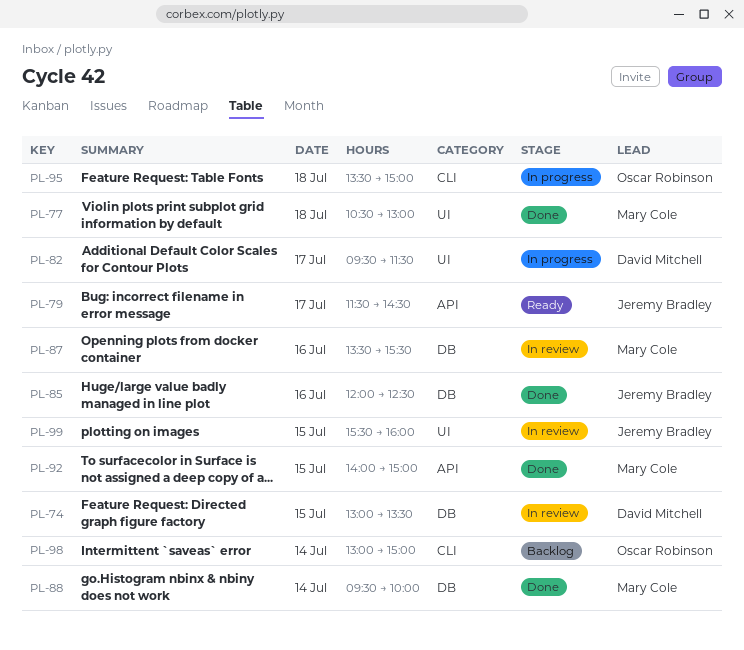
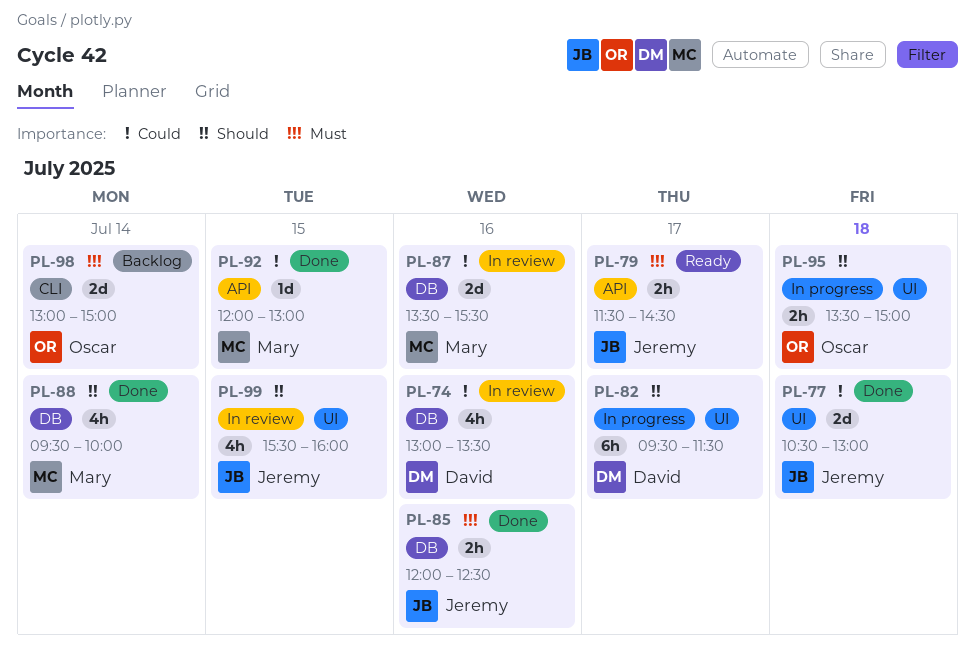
PL-74, day: Jul 15 -> Jul 16
PL-77, owner: Mary Cole -> Jeremy Bradley
PL-92, begins: 14:00 -> 12:00
PL-92, ends: 15:00 -> 13:00
PL-95, label: CLI -> UI

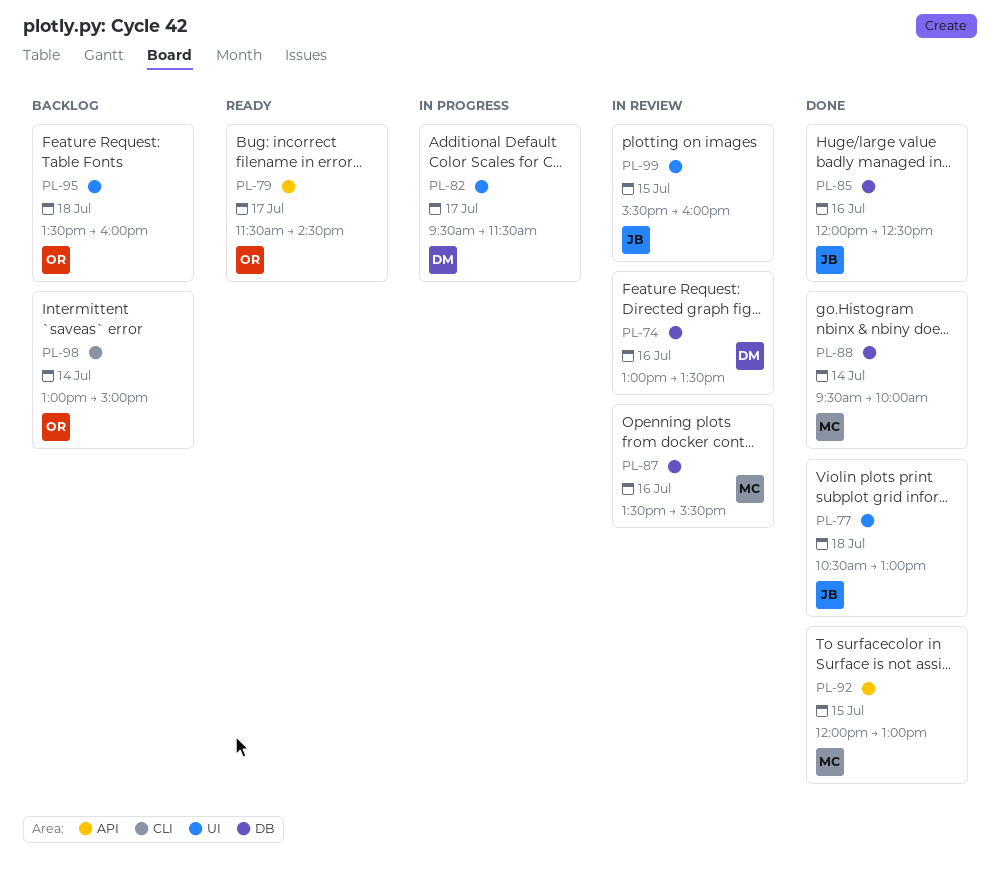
PL-79, owner: Jeremy -> Oscar
PL-95, status: In progress -> Backlog
PL-95, ends: 15:00 -> 16:00

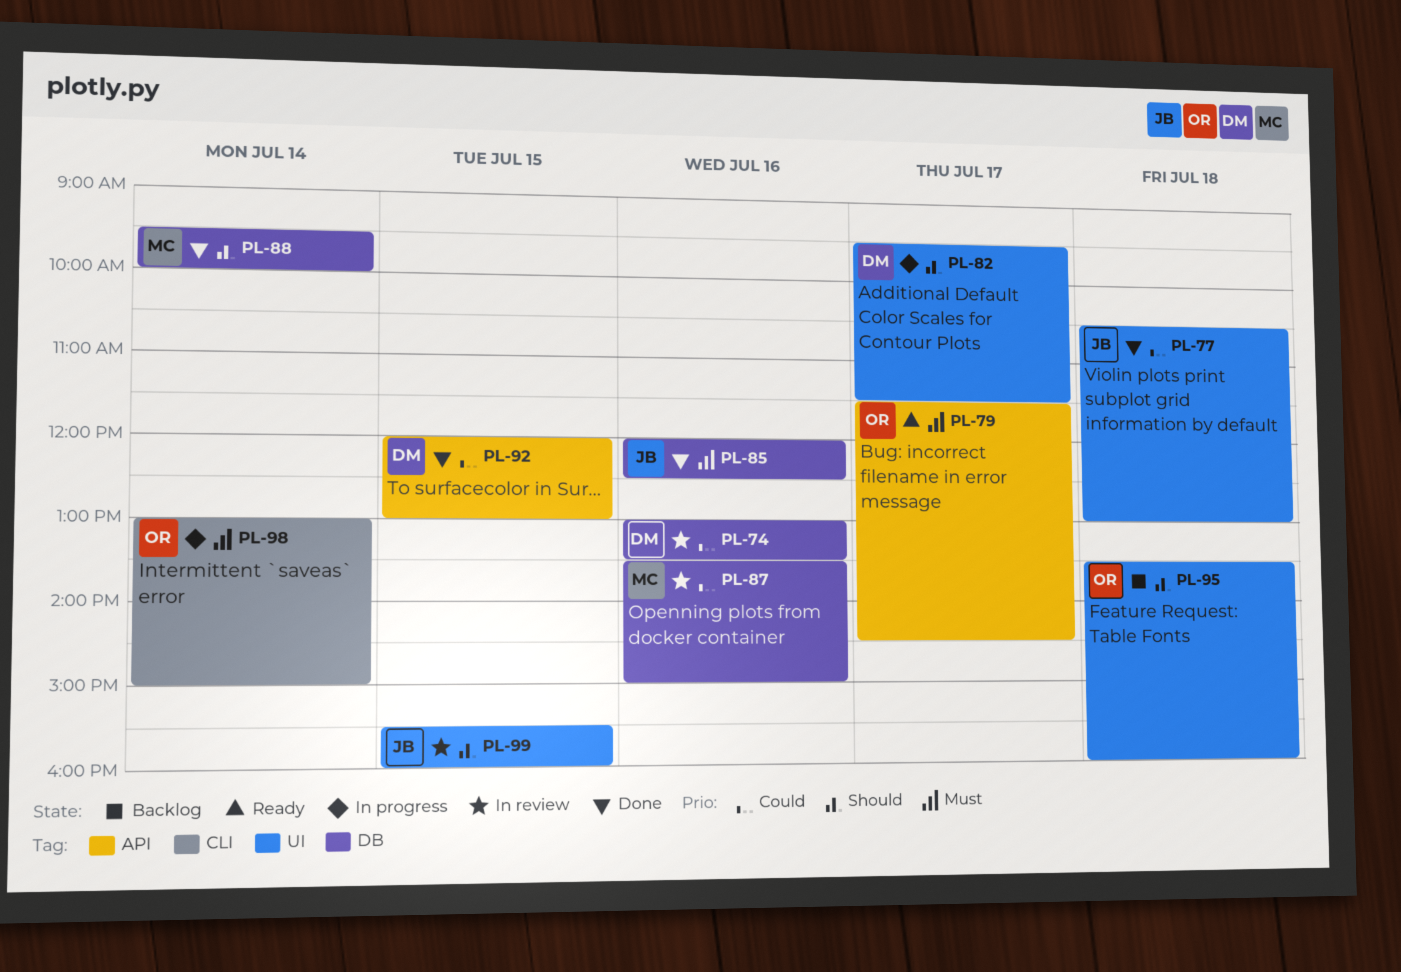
PL-87, ends: 15:30 -> 15:00
PL-92, owner: MC -> DM
PL-98, status: Backlog -> In progress

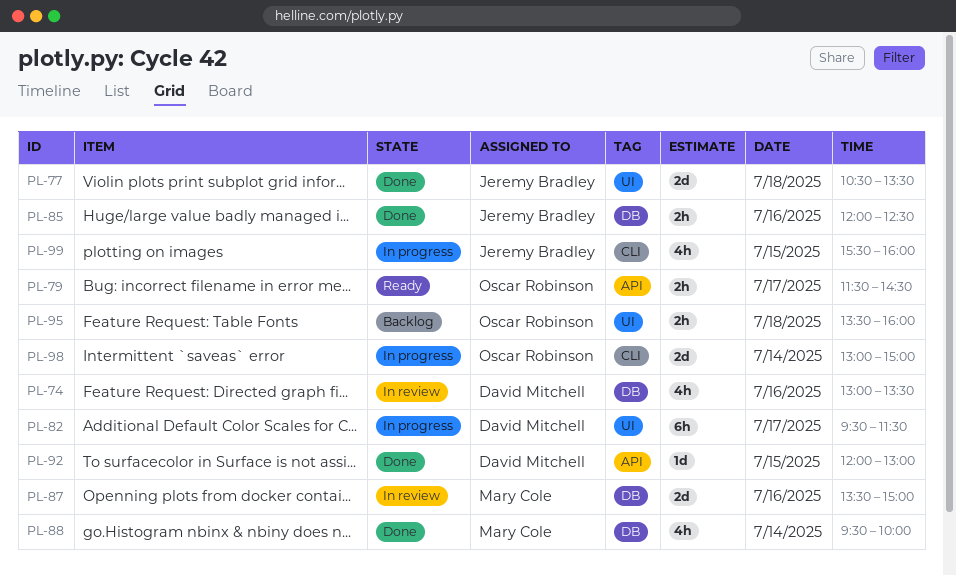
PL-77, ends: 13:00 -> 13:30
PL-99, status: In review -> In progress
PL-99, label: UI -> CLI

